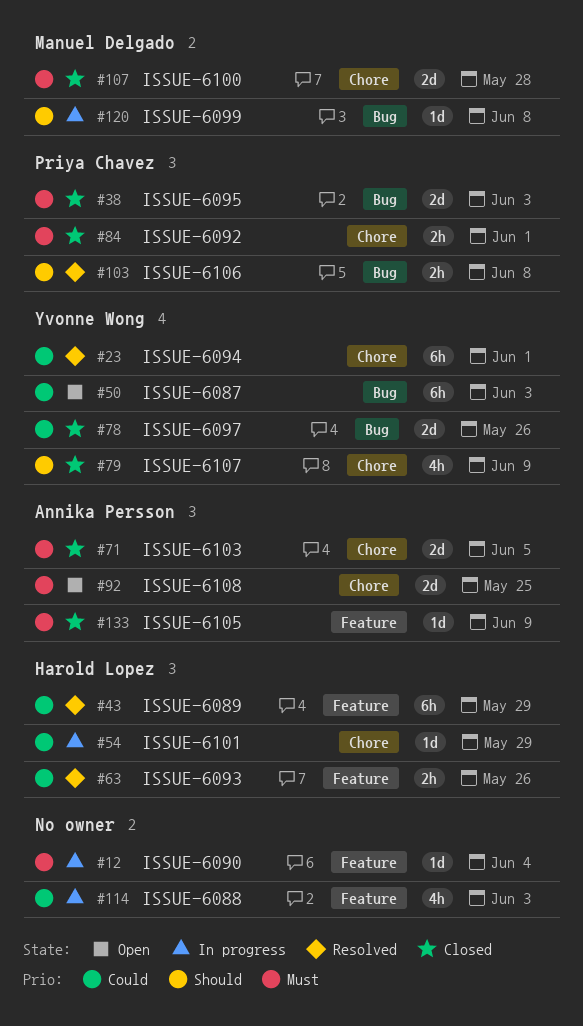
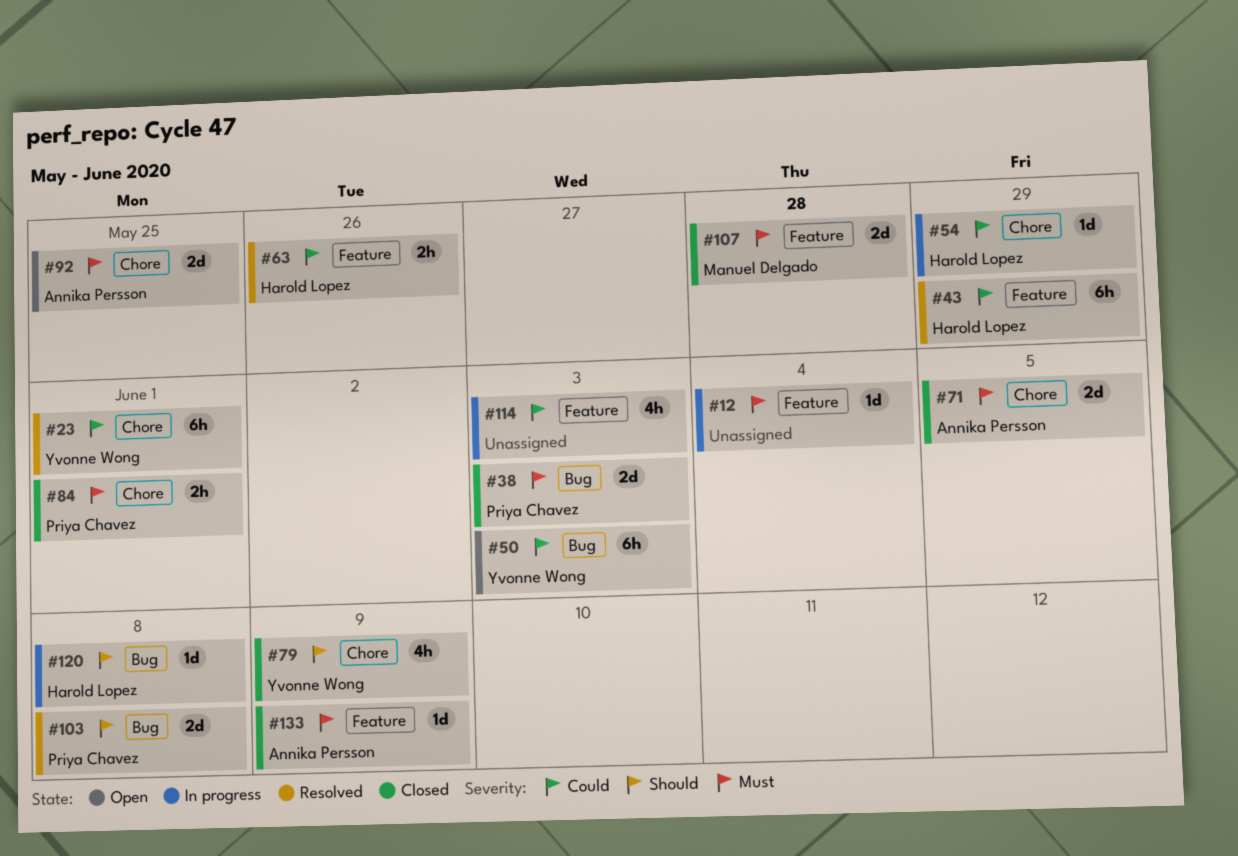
#78: present -> none
#103, estimate: 2h -> 2d
#107, label: Chore -> Feature
#120, owner: Manuel Delgado -> Harold Lopez

